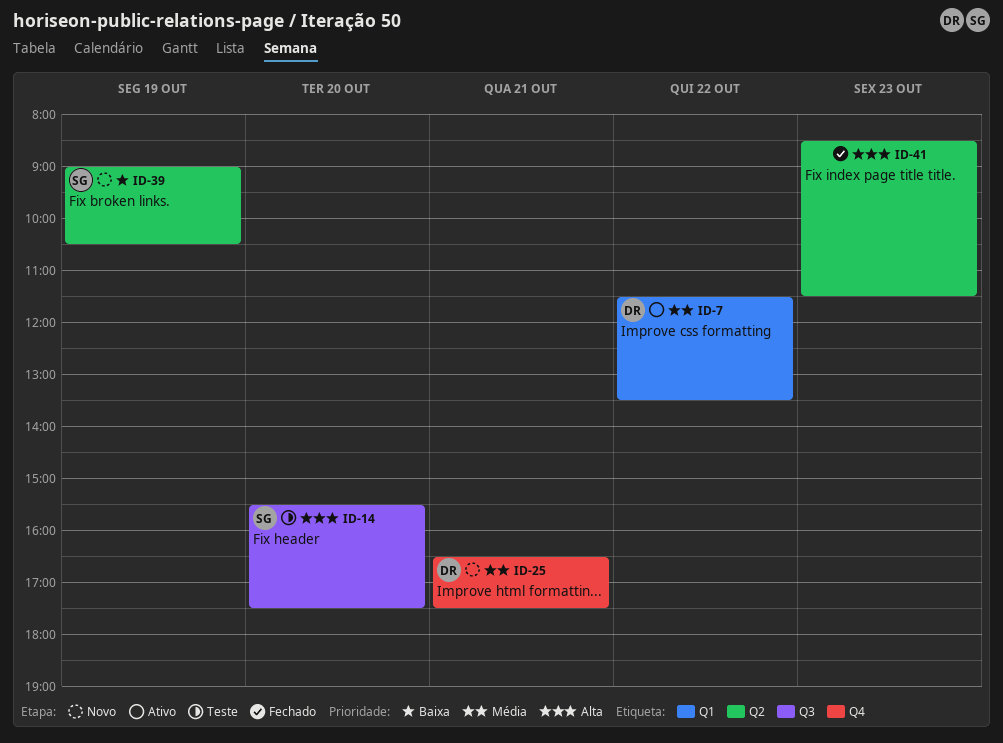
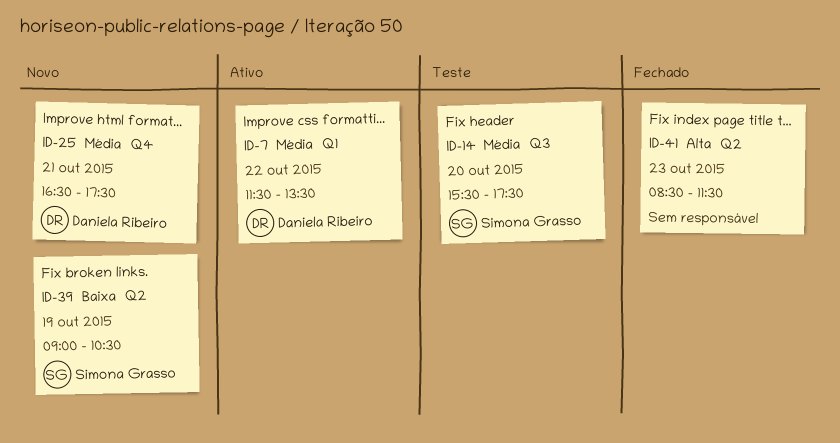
ID-14, priority: Alta -> Média

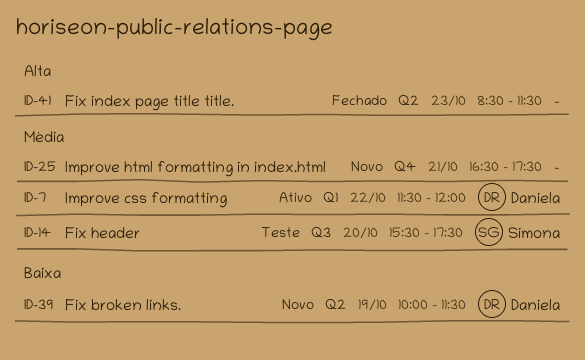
ID-7, ends: 13:30 -> 12:00
ID-25, owner: Daniela Ribeiro -> none
ID-39, owner: Simona Grasso -> Daniela Ribeiro
ID-39, begins: 09:00 -> 10:00
ID-39, ends: 10:30 -> 11:30

